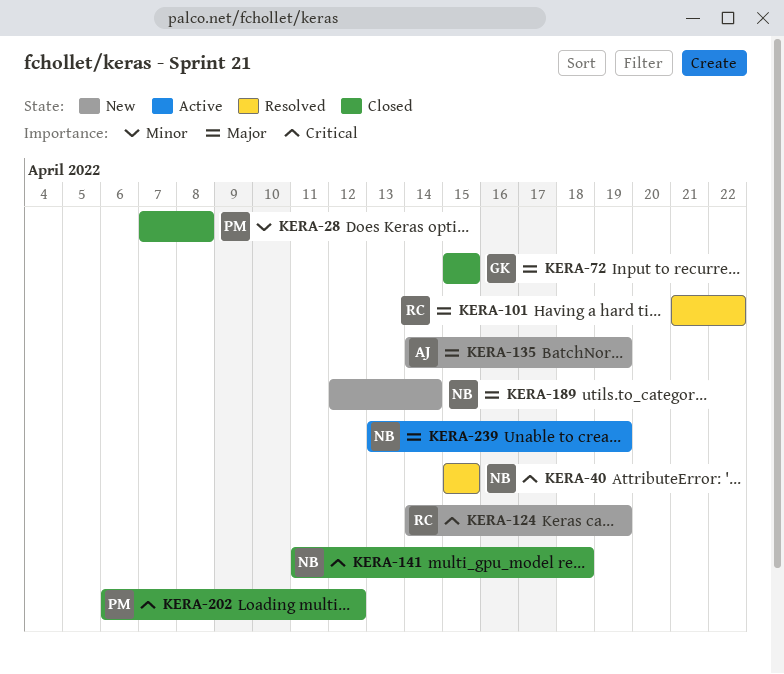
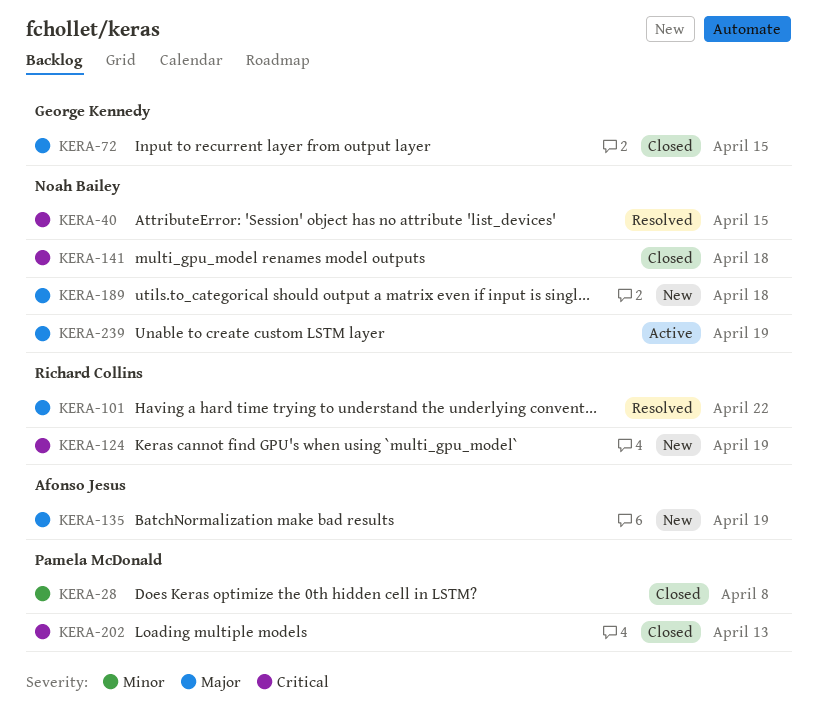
KERA-189, due: Apr 14 -> Apr 18
KERA-202, due: Apr 12 -> Apr 13

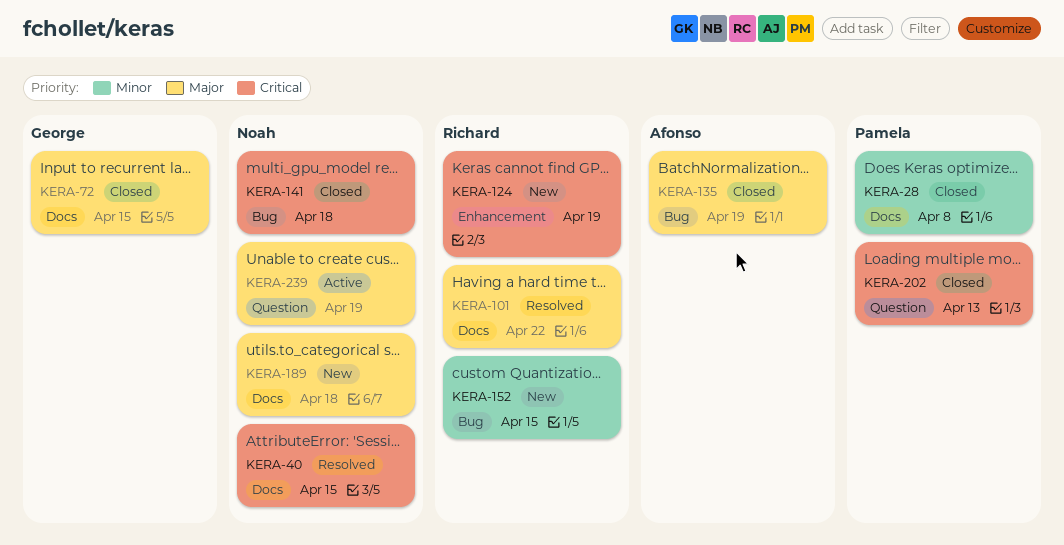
KERA-135, status: New -> Closed
KERA-152: none -> present

